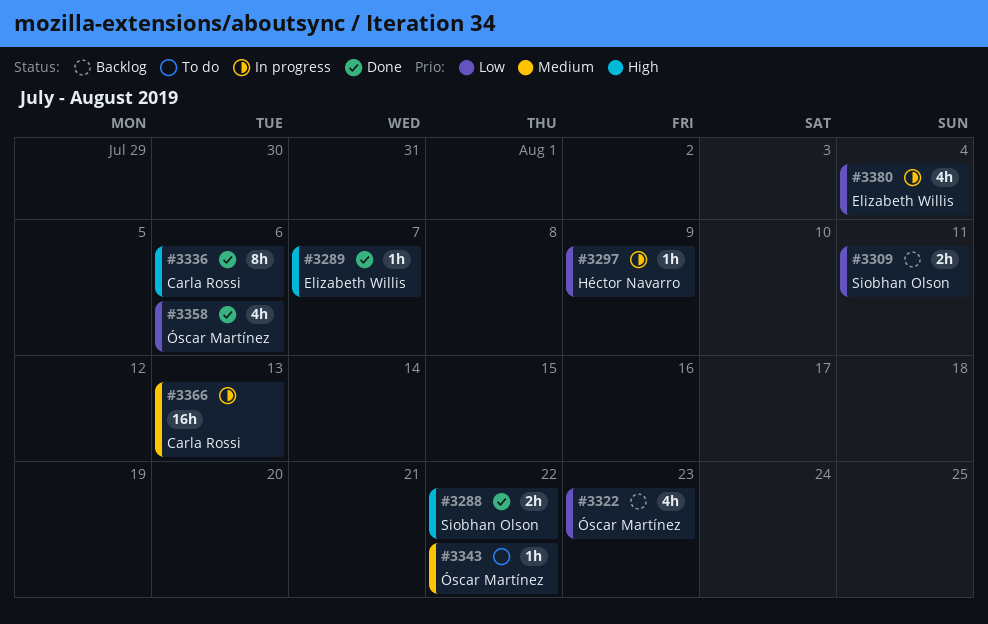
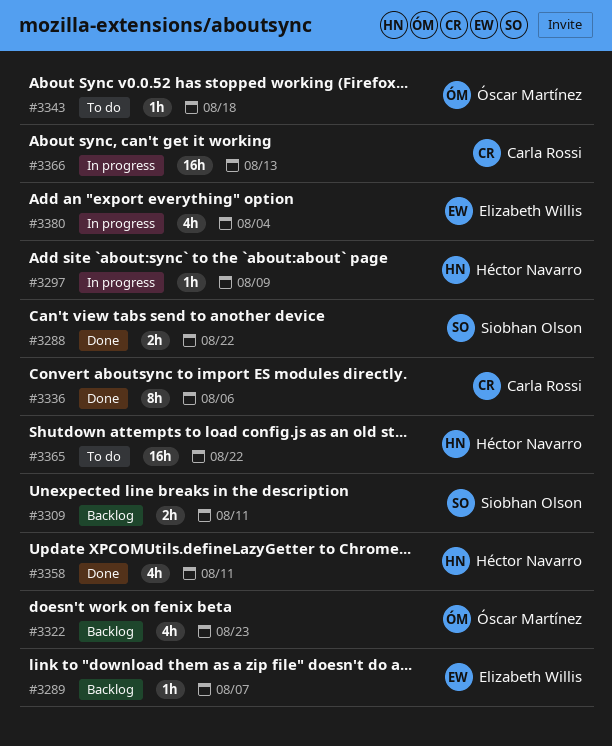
#3289, status: Done -> Backlog
#3343, due: Aug 22 -> Aug 18
#3358, owner: Óscar Martínez -> Héctor Navarro
#3358, due: Aug 6 -> Aug 11
#3365: none -> present

